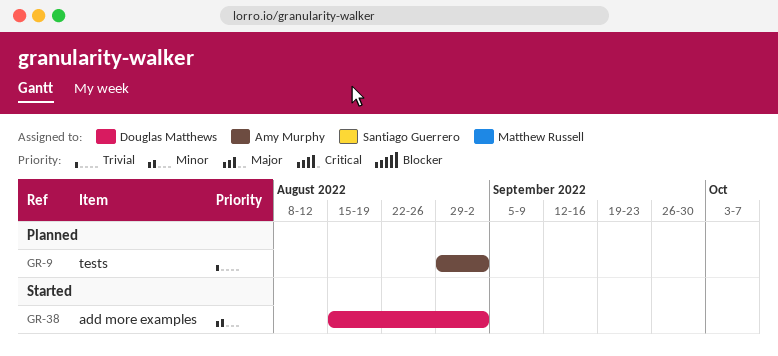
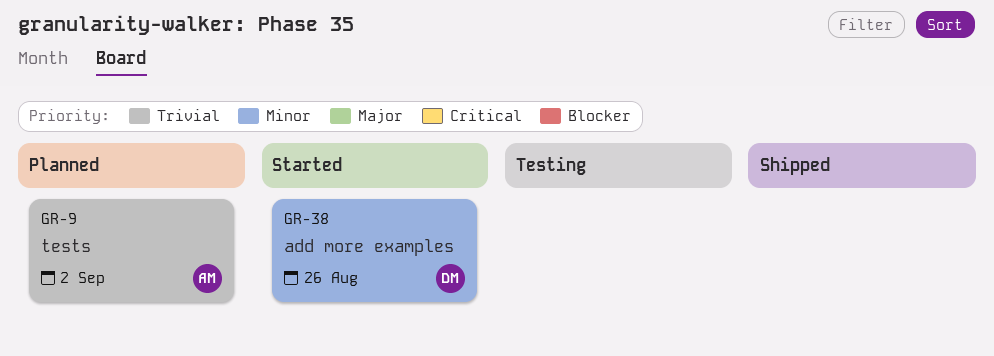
GR-38, due: Sep 2 -> Aug 26

